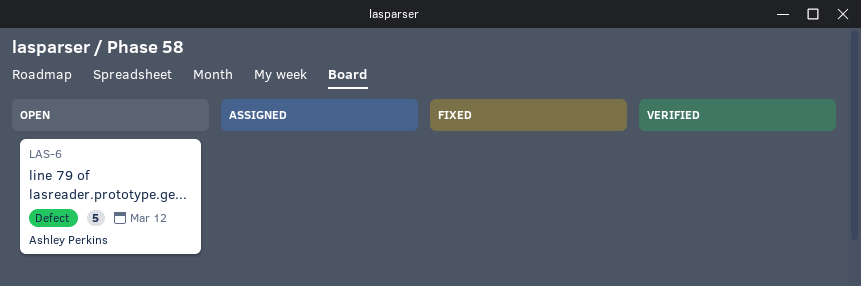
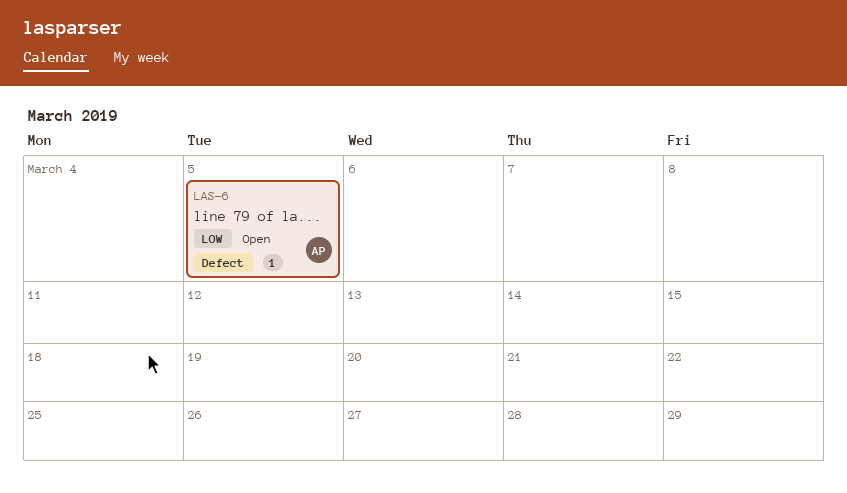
LAS-6, estimate: 5 -> 1
LAS-6, due: Mar 12 -> Mar 5

